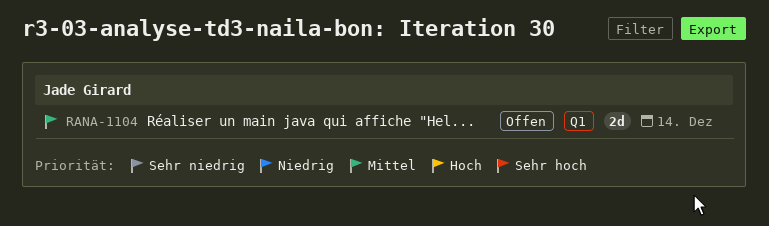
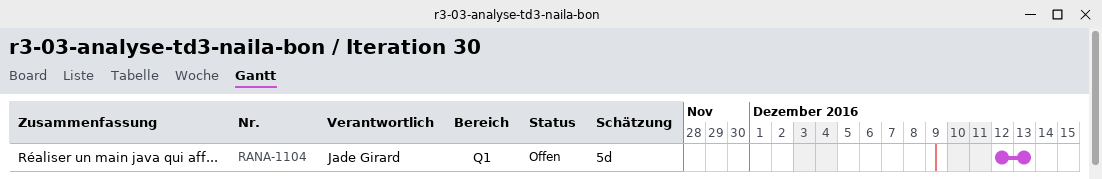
RANA-1104, estimate: 2d -> 5d
RANA-1104, due: Dec 14 -> Dec 13

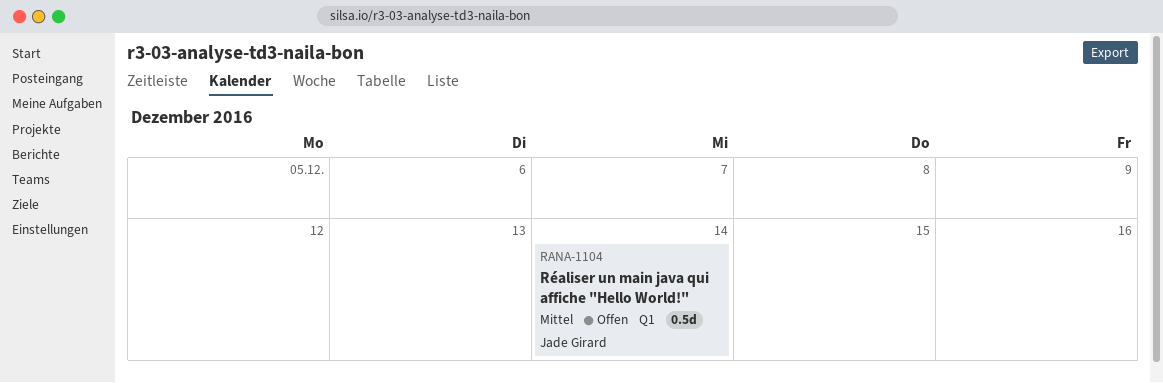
RANA-1104, estimate: 5d -> 0.5d
RANA-1104, due: Dec 13 -> Dec 14

